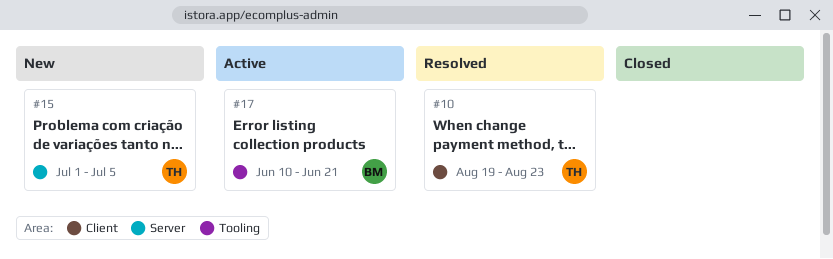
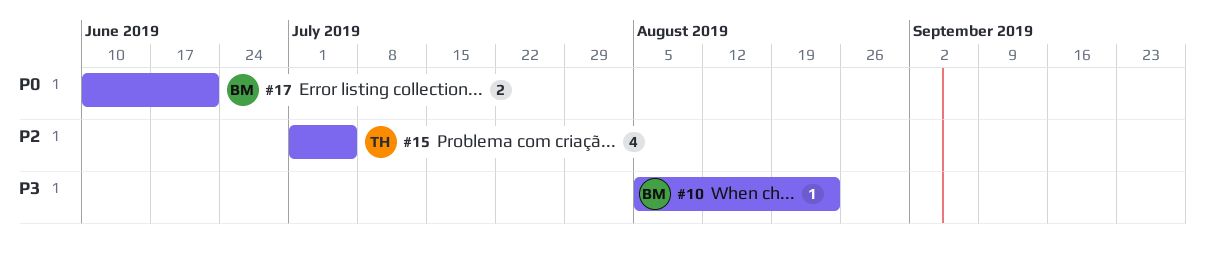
#10, owner: TH -> BM
#10, start: Aug 19 -> Aug 5

